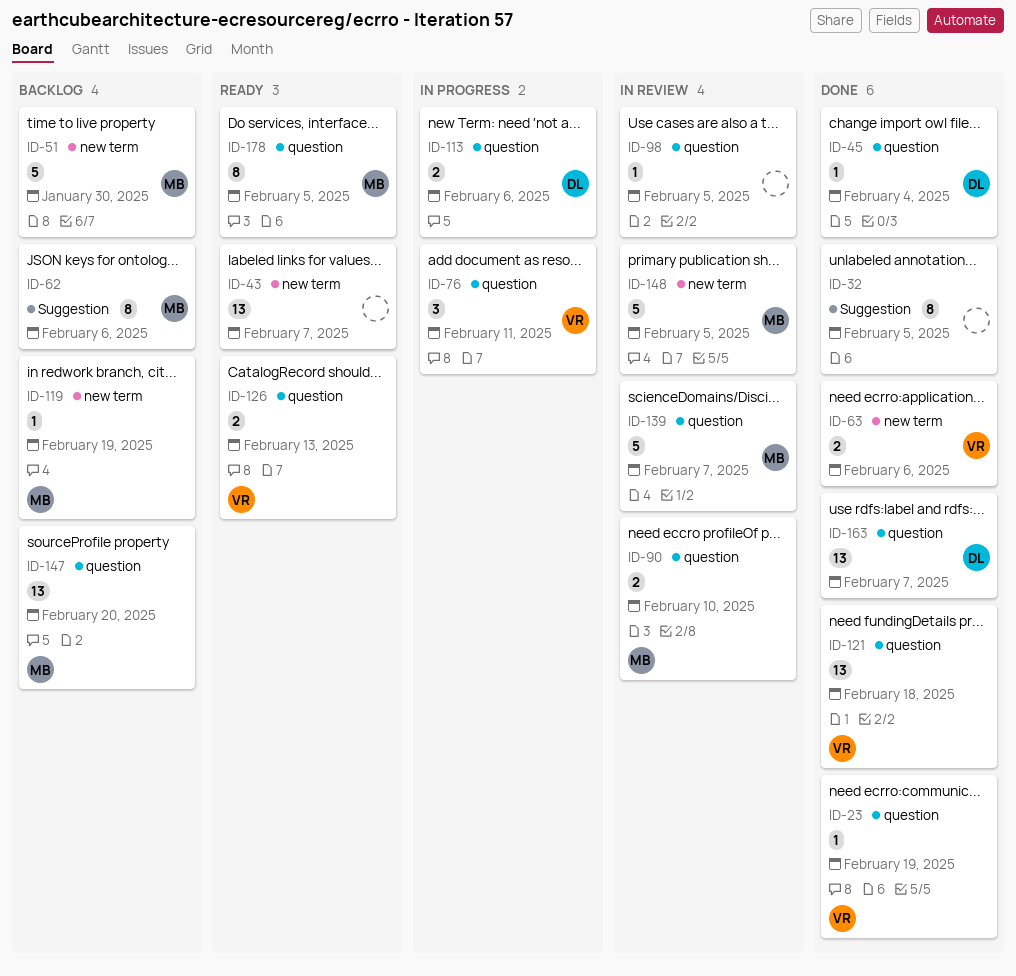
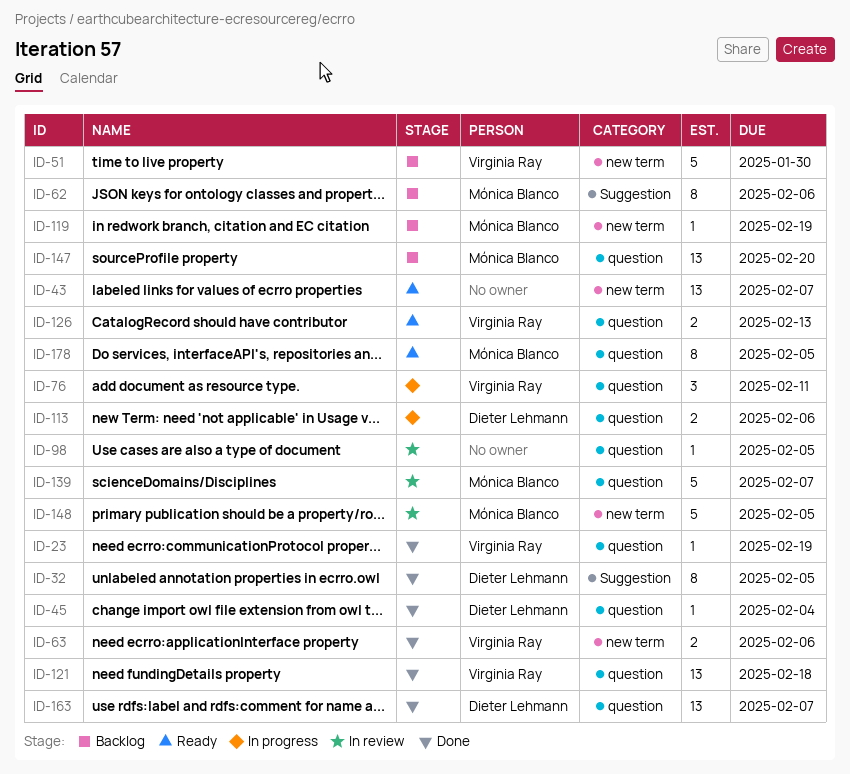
ID-32, owner: none -> Dieter Lehmann
ID-51, owner: Mónica Blanco -> Virginia Ray
ID-90: present -> none

